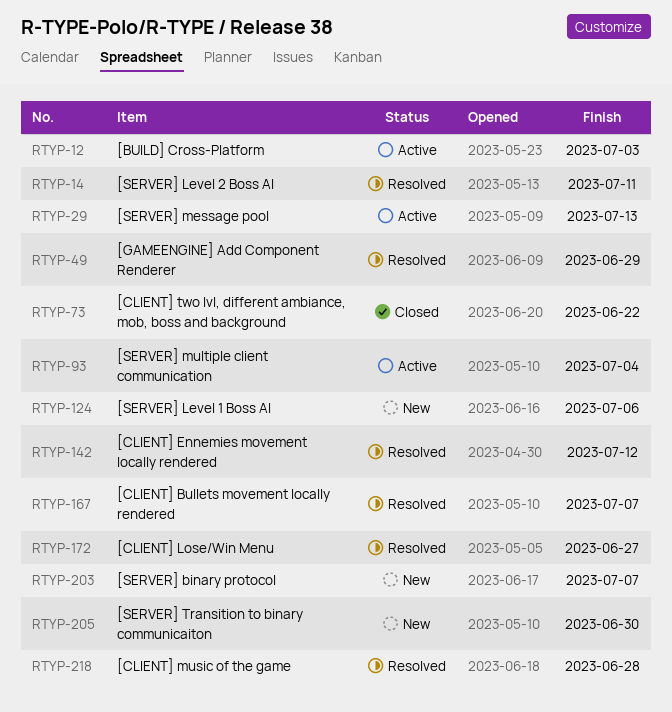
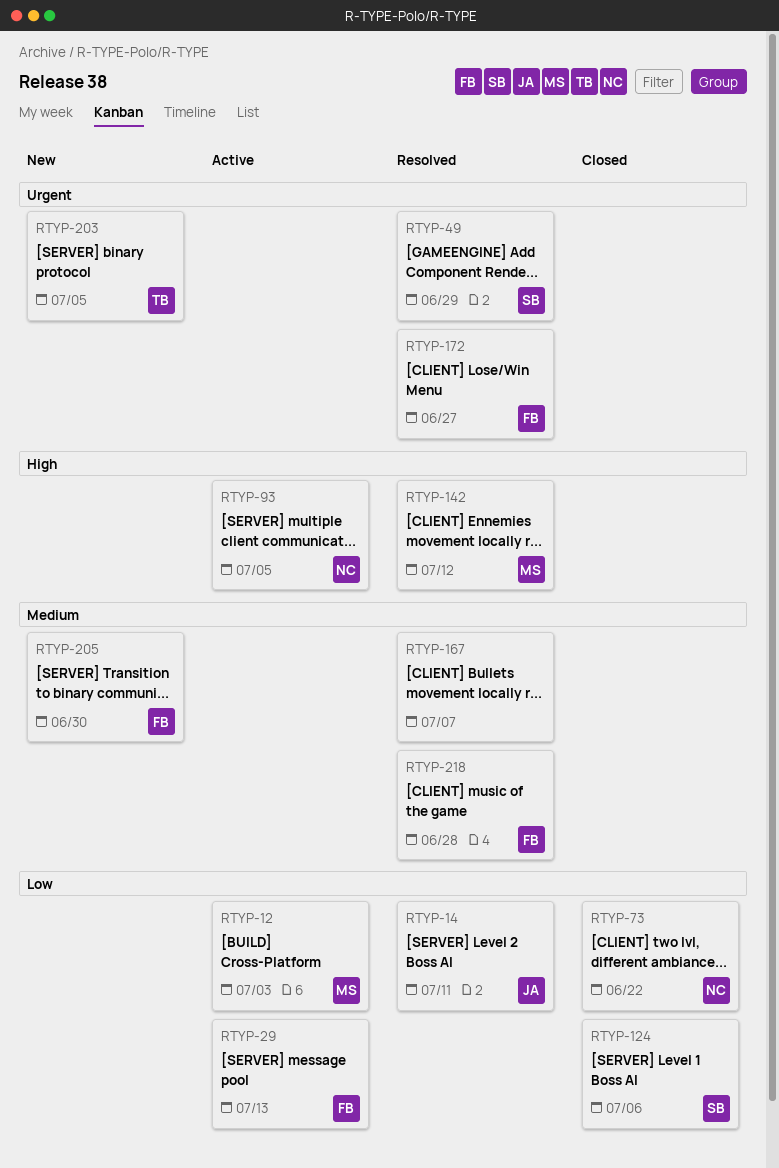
RTYP-93, due: Jul 4 -> Jul 5
RTYP-124, status: New -> Closed
RTYP-203, due: Jul 7 -> Jul 5

